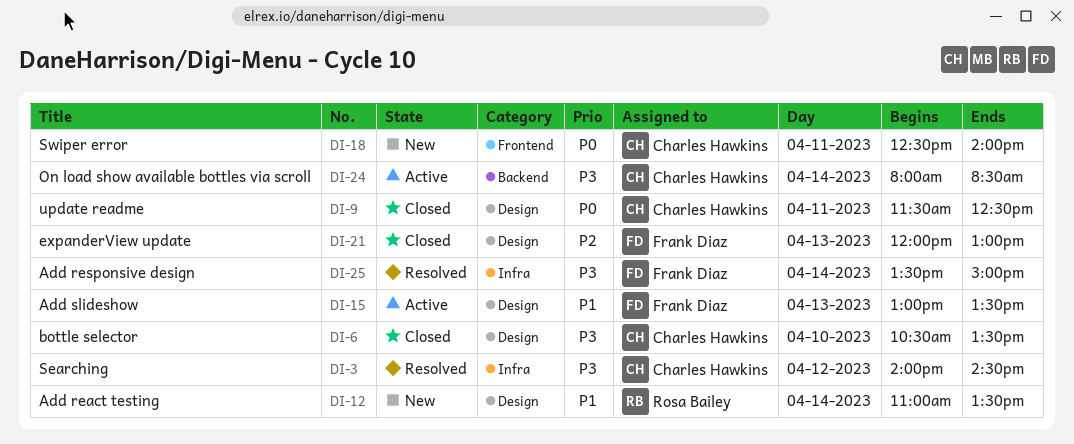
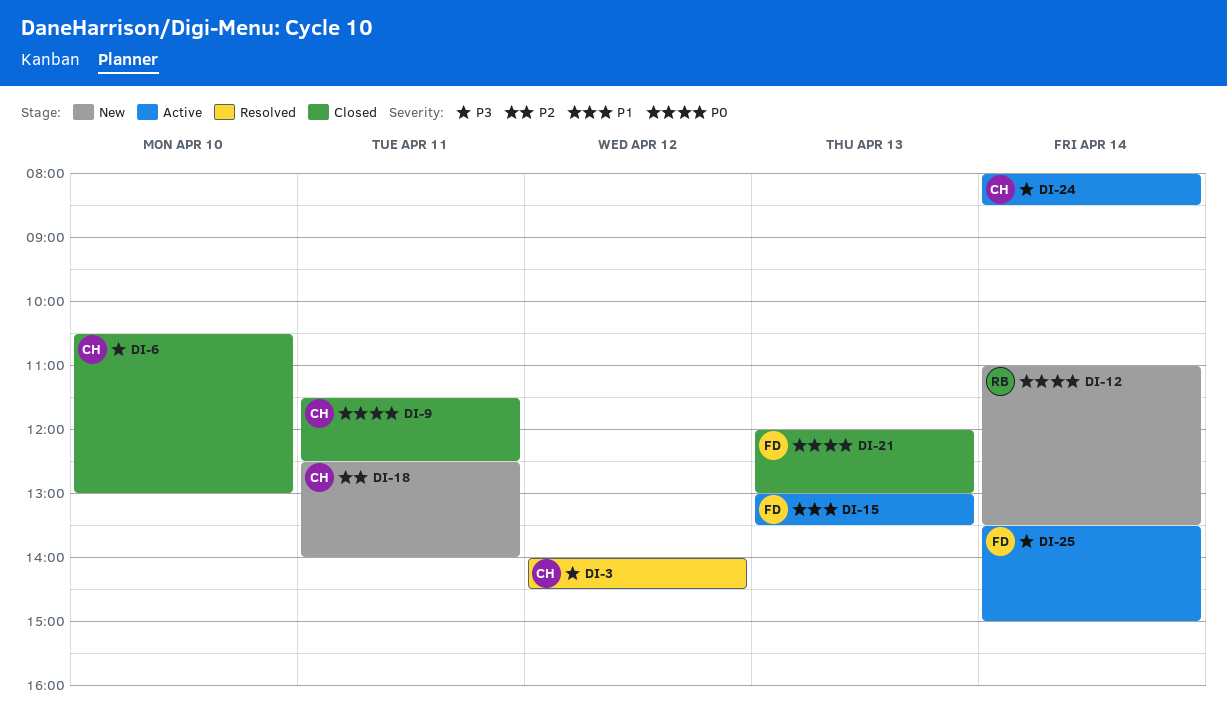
DI-6, ends: 13:30 -> 13:00
DI-12, priority: P1 -> P0
DI-18, priority: P0 -> P2
DI-21, priority: P2 -> P0
DI-25, status: Resolved -> Active

